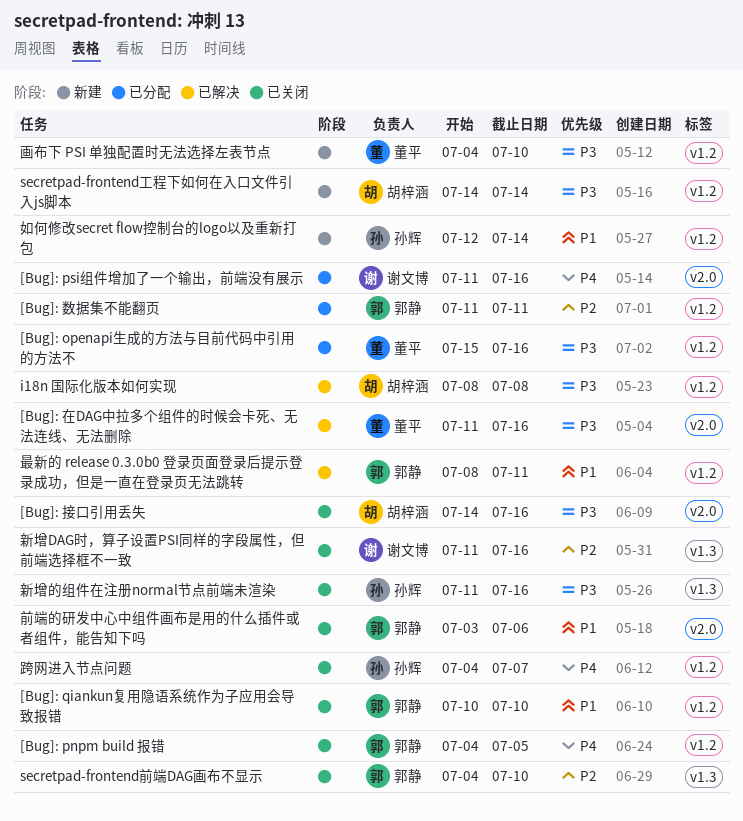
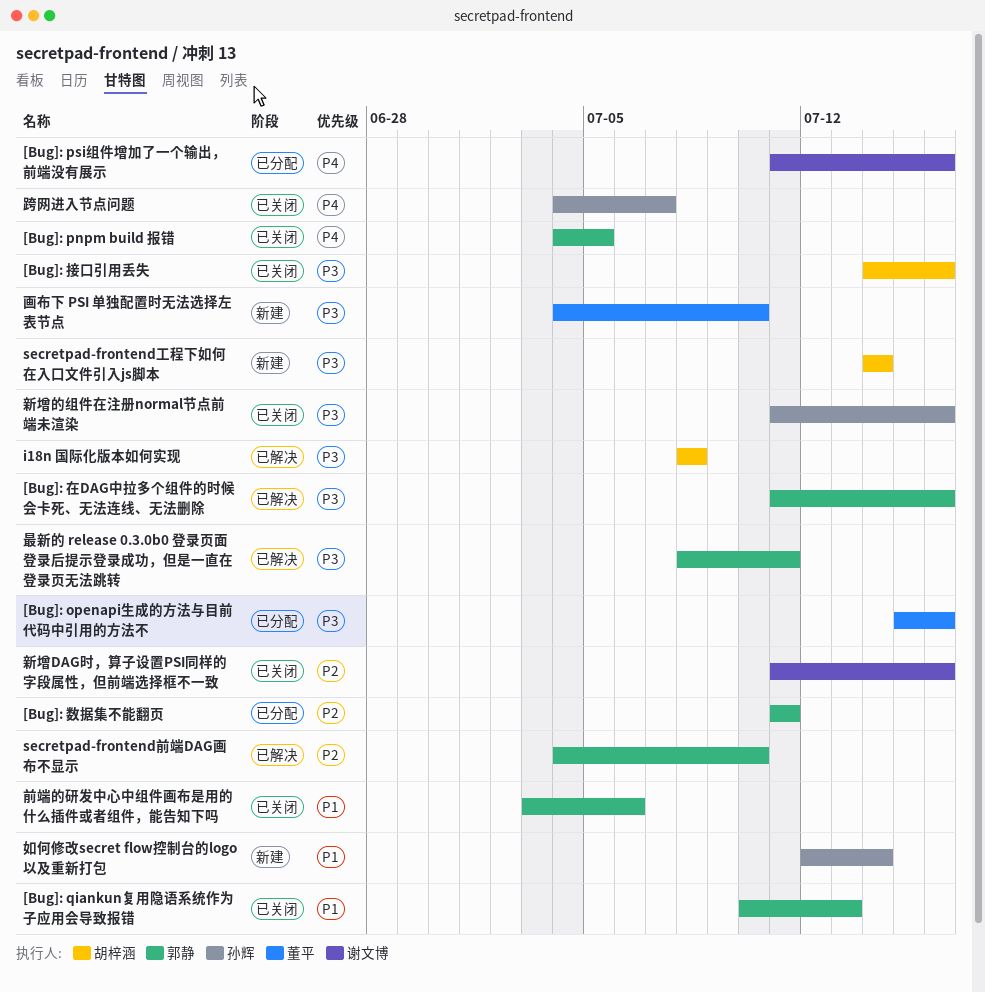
[Bug]: qiankun复用隐语系统作为子应用会导致报错, due: Jul 10 -> Jul 13
[Bug]: 在DAG中拉多个组件的时候会卡死、无法连线、无法删除, owner: 董平 -> 郭静
secretpad-frontend前端DAG画布不显示, status: 已关闭 -> 已解决
最新的 release 0.3.0b0 登录页面登录后提示登录成功，但是一直在登录页无法跳转, priority: P1 -> P3

